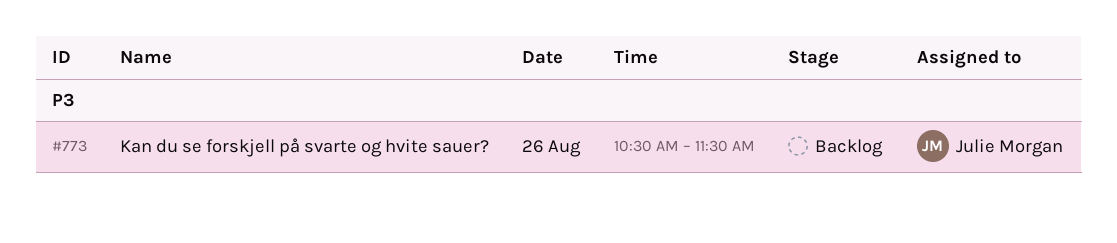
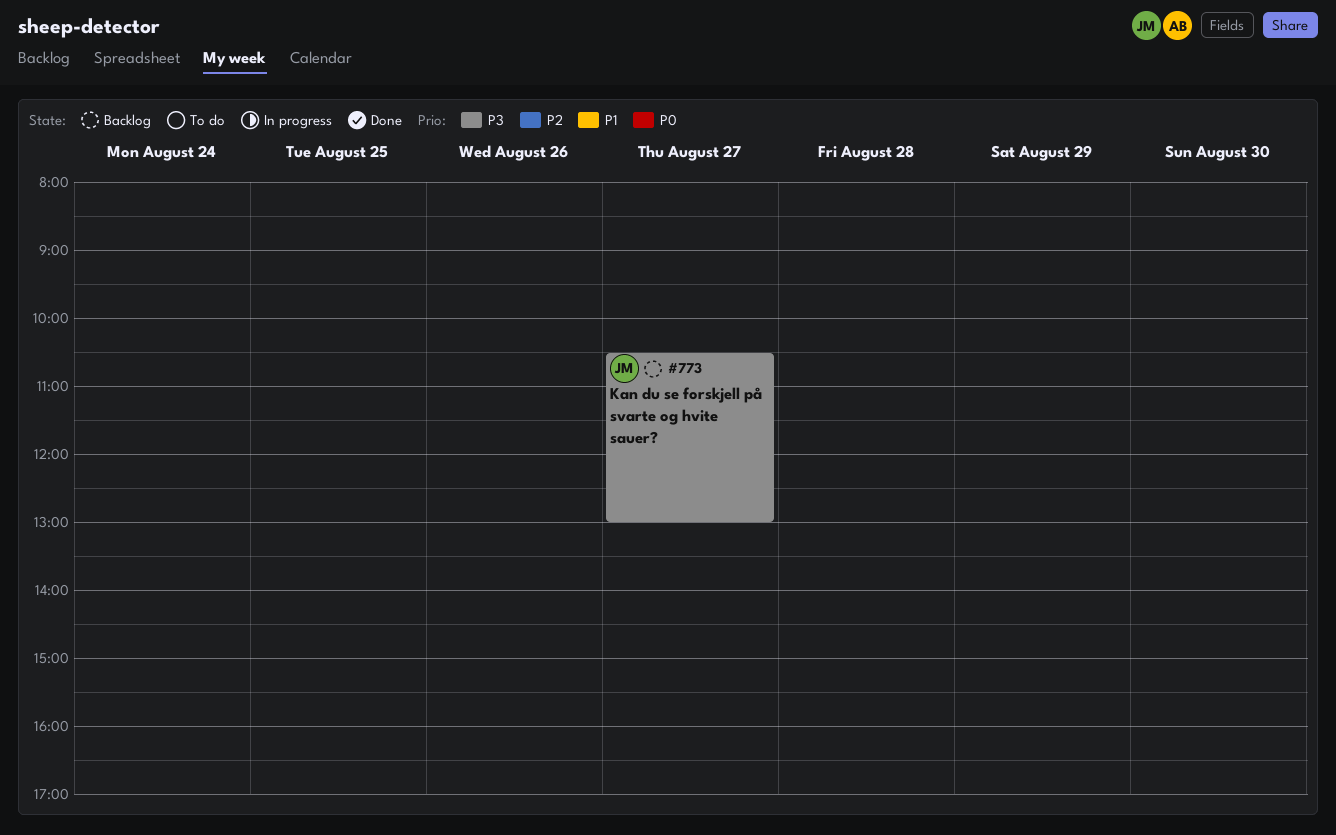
#773, day: Aug 26 -> Aug 27
#773, ends: 11:30 -> 13:00

